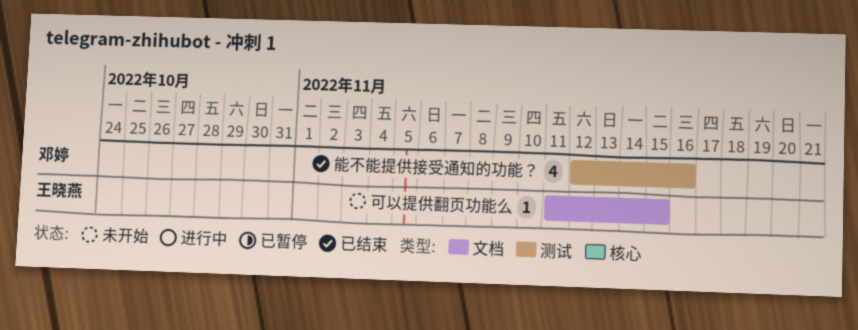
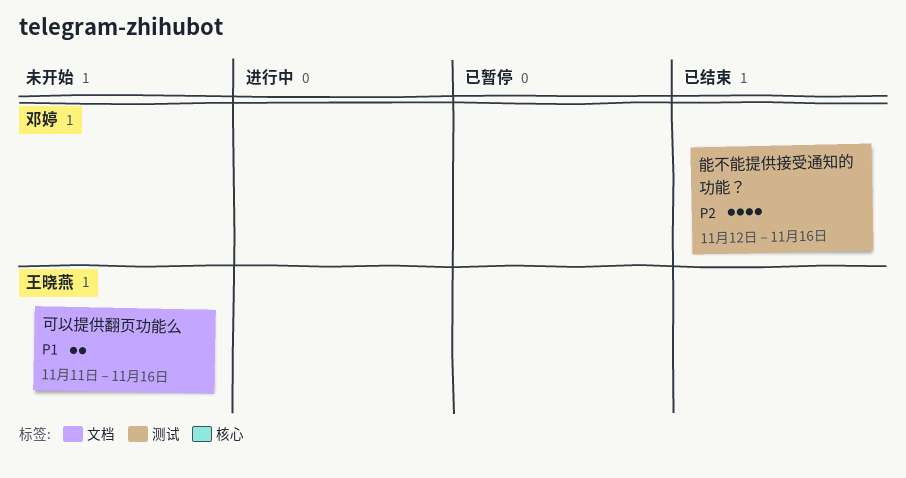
可以提供翻页功能么, estimate: 1 -> 2
可以提供翻页功能么, due: Nov 15 -> Nov 16

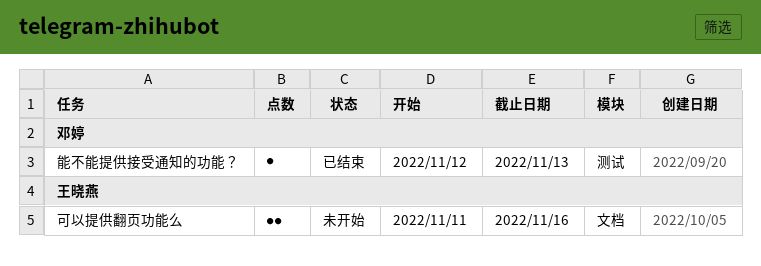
能不能提供接受通知的功能？, estimate: 4 -> 1
能不能提供接受通知的功能？, due: Nov 16 -> Nov 13

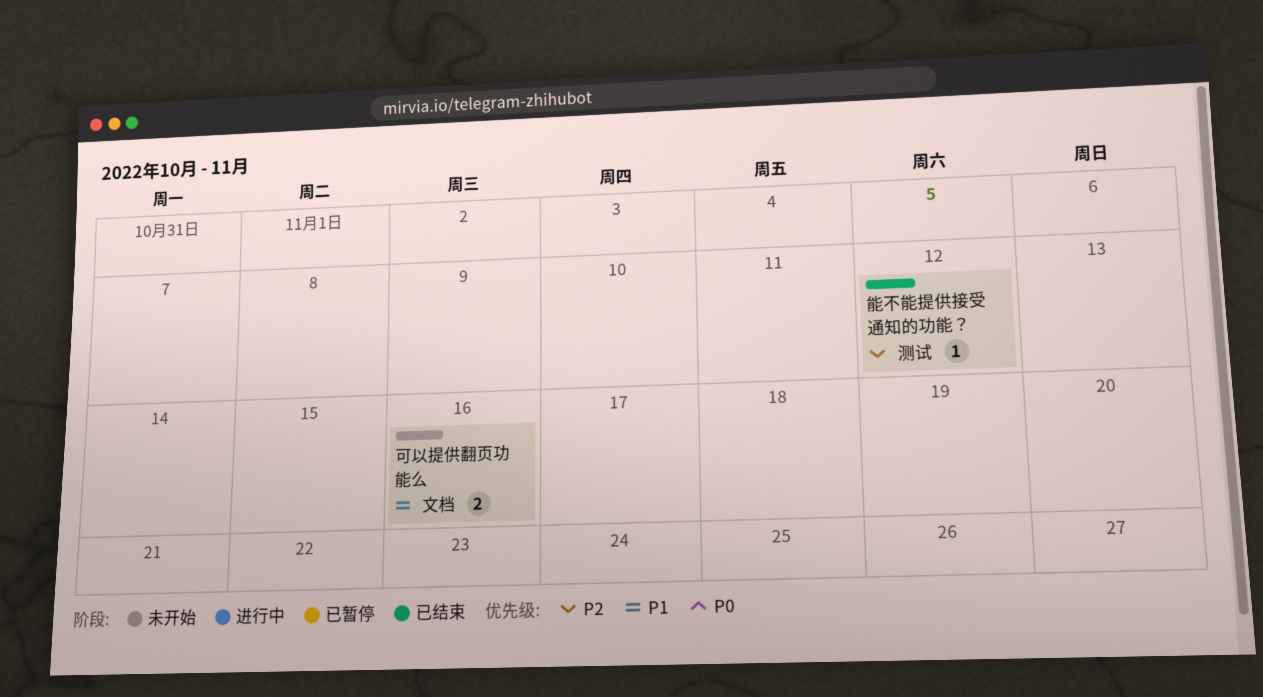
能不能提供接受通知的功能？, due: Nov 13 -> Nov 12

